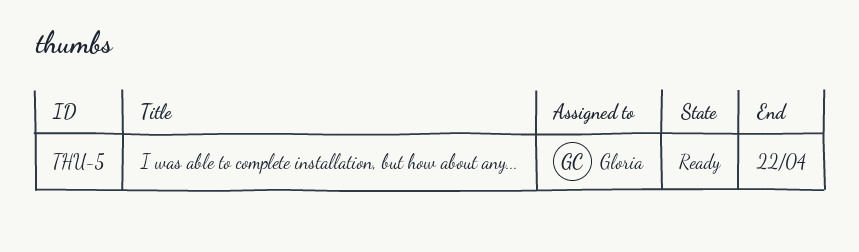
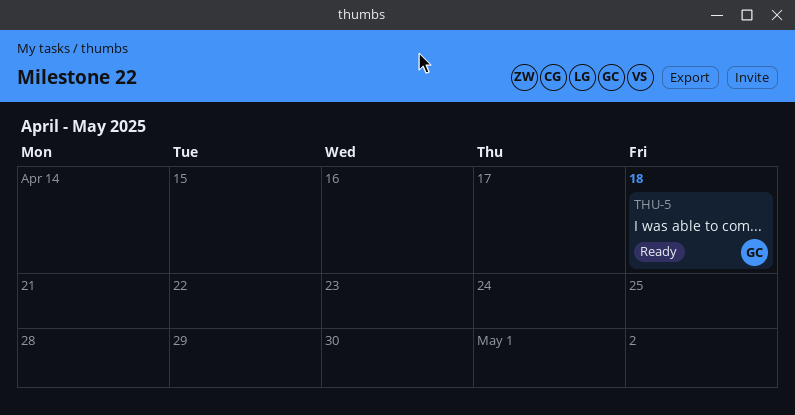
THU-5, due: Apr 22 -> Apr 18

